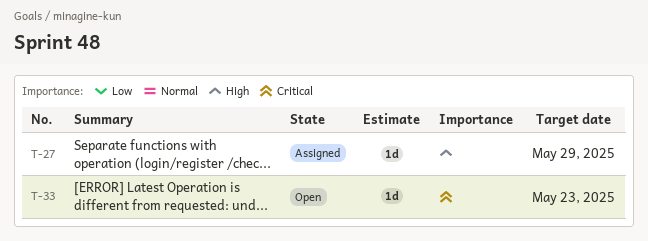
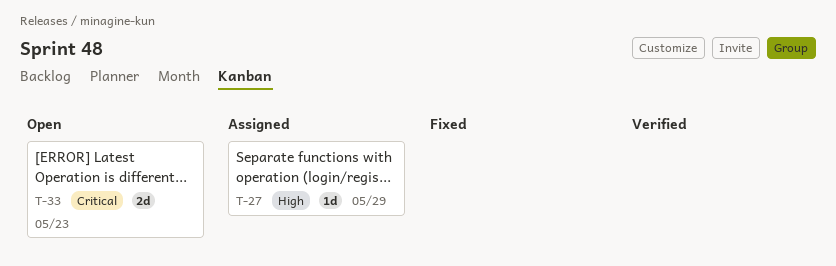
T-33, estimate: 1d -> 2d

